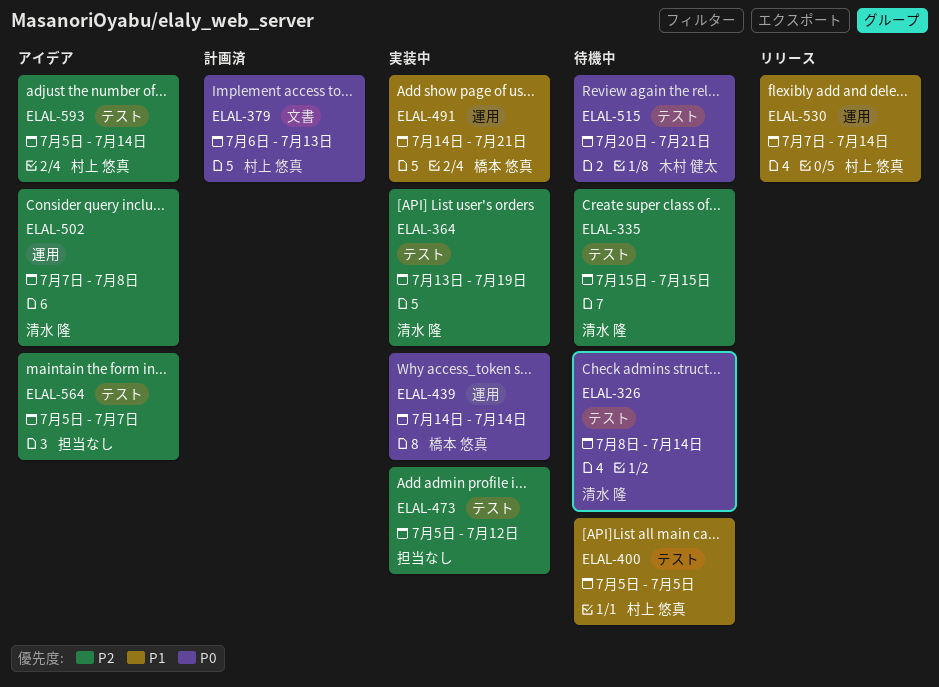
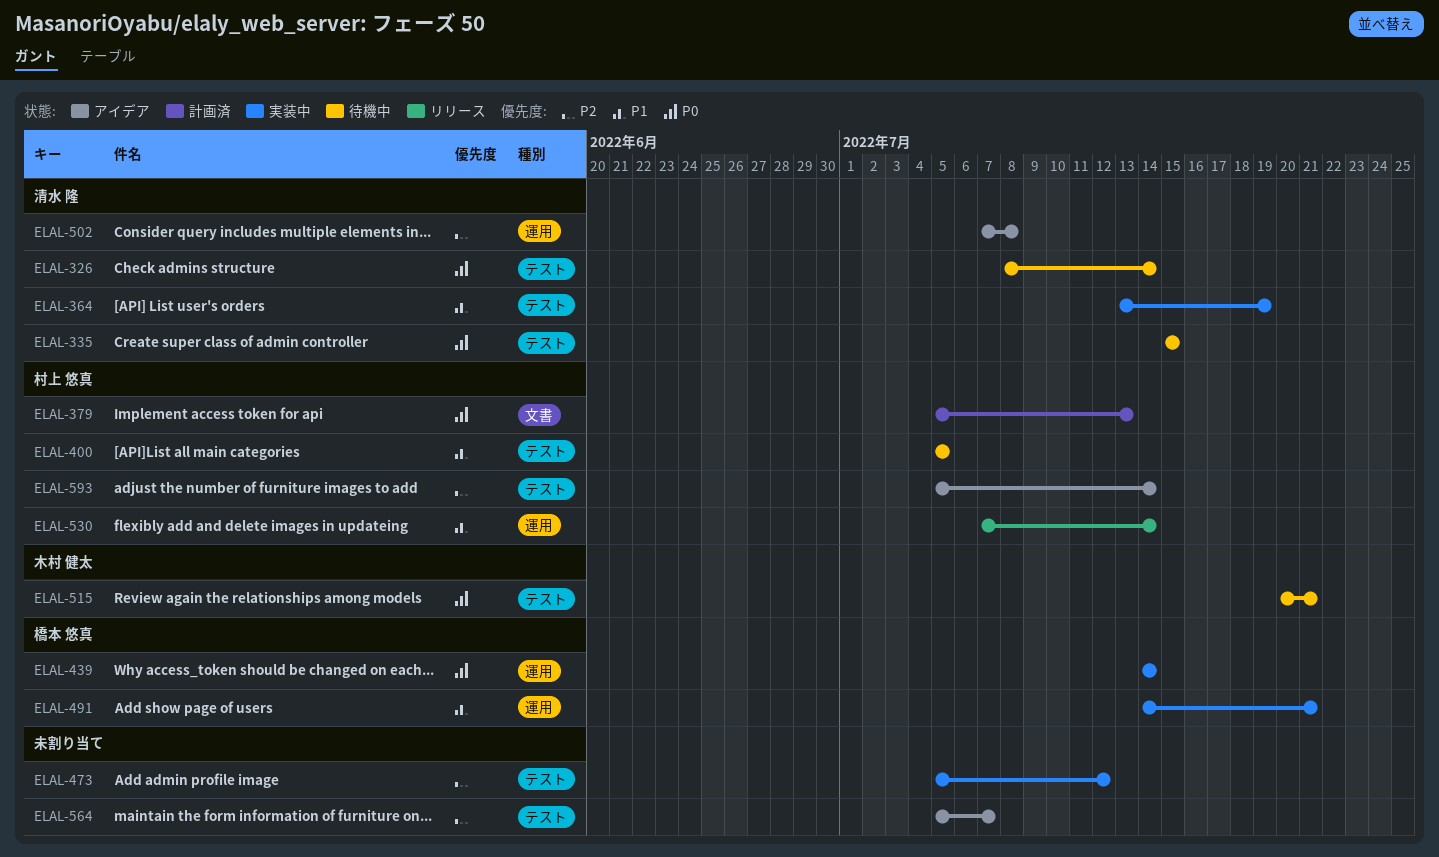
ELAL-335, priority: P2 -> P0
ELAL-364, priority: P2 -> P1
ELAL-379, start: Jul 6 -> Jul 5

